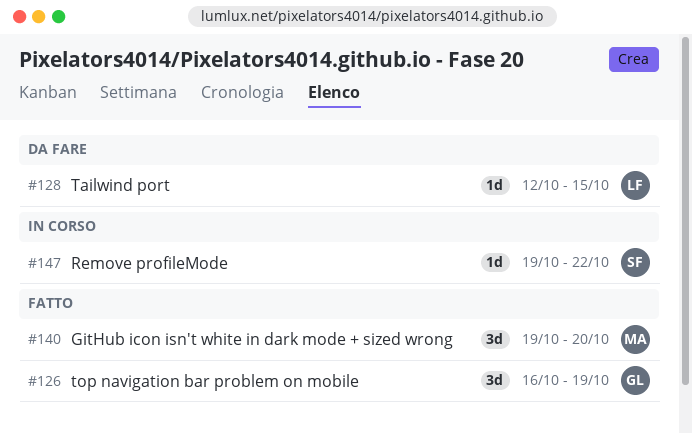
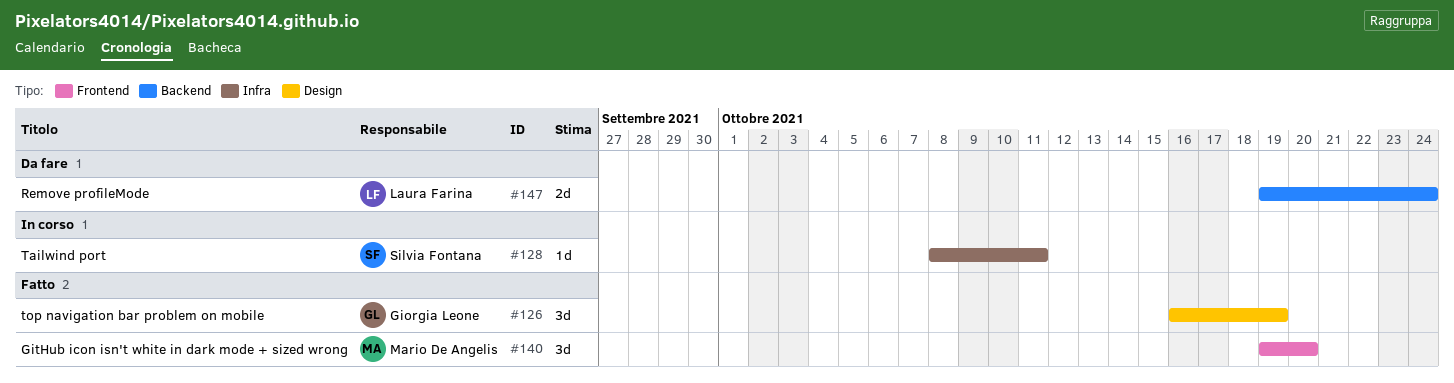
#128, status: Da fare -> In corso
#128, owner: Laura Farina -> Silvia Fontana
#128, start: Oct 12 -> Oct 8
#128, due: Oct 15 -> Oct 11
#147, status: In corso -> Da fare
#147, owner: Silvia Fontana -> Laura Farina
#147, estimate: 1d -> 2d
#147, due: Oct 22 -> Oct 24

